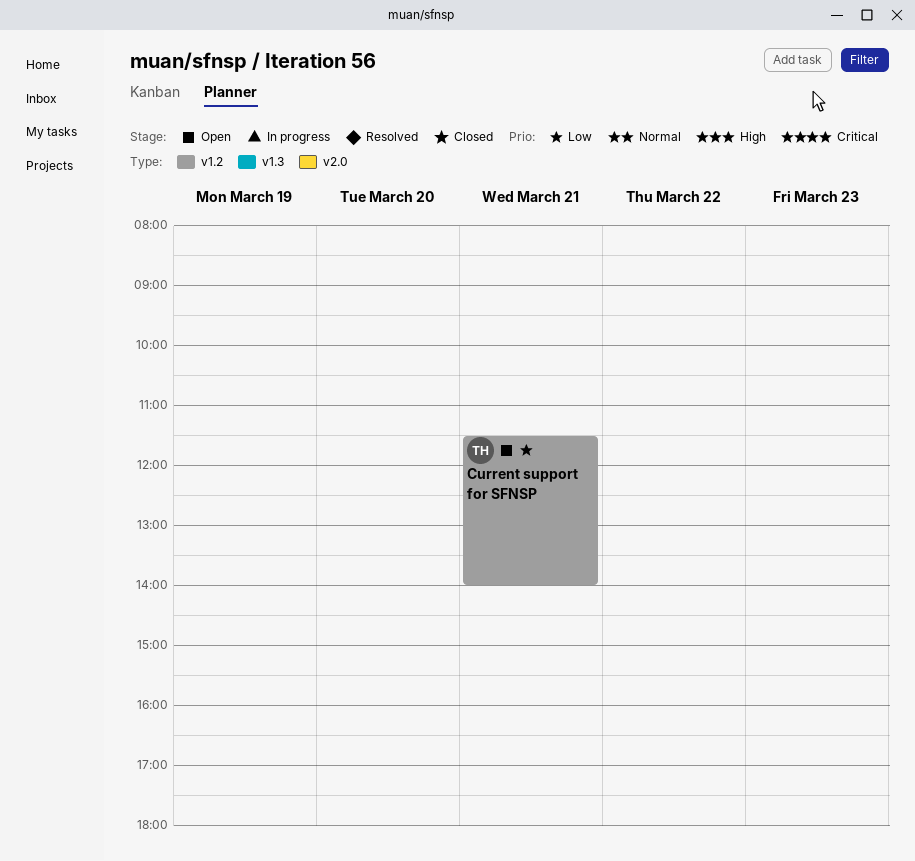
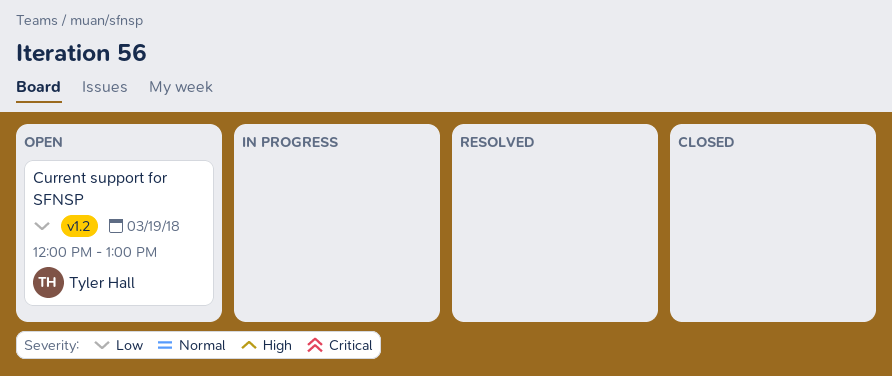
Current support for SFNSP, day: Mar 21 -> Mar 19
Current support for SFNSP, begins: 11:30 -> 12:00
Current support for SFNSP, ends: 14:00 -> 13:00

